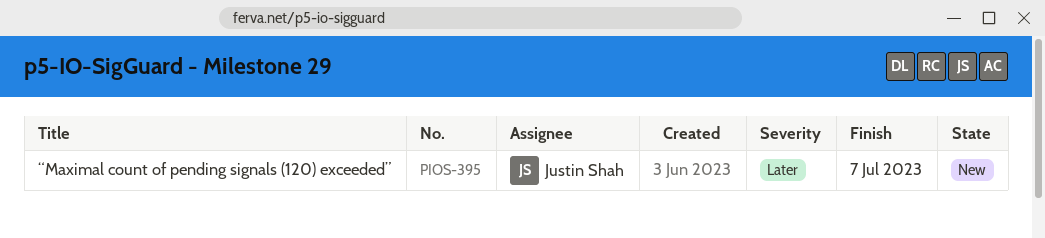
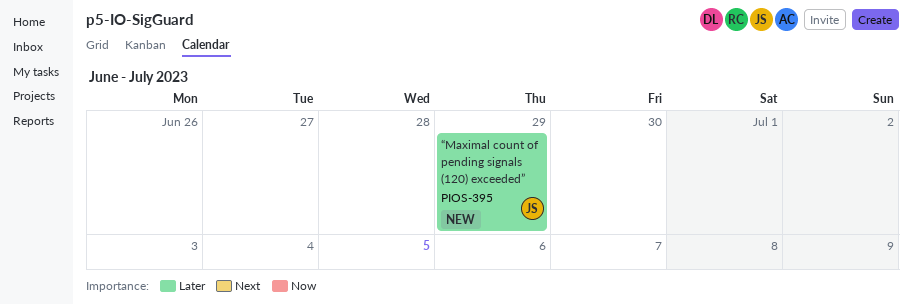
PIOS-395, due: Jul 7 -> Jun 29

